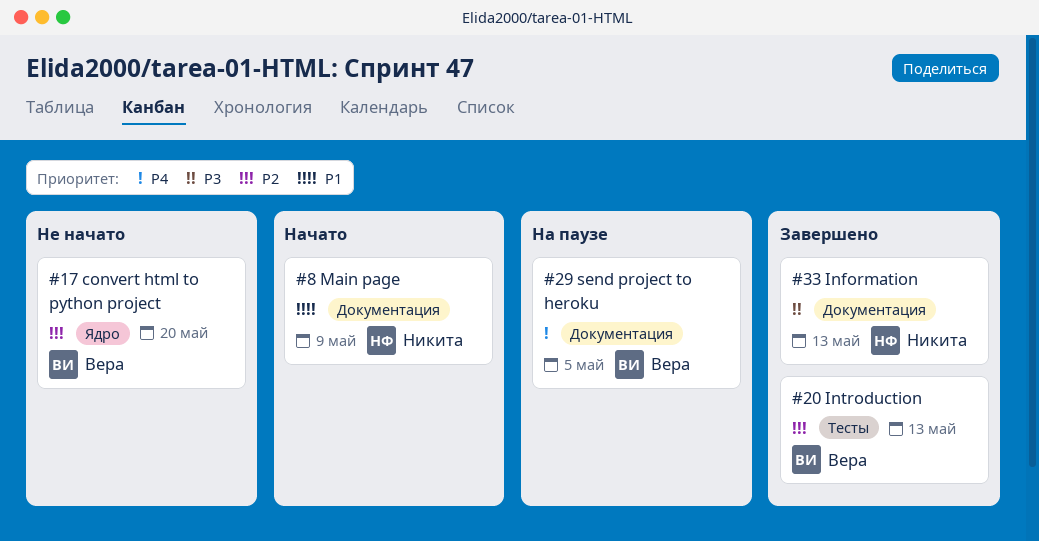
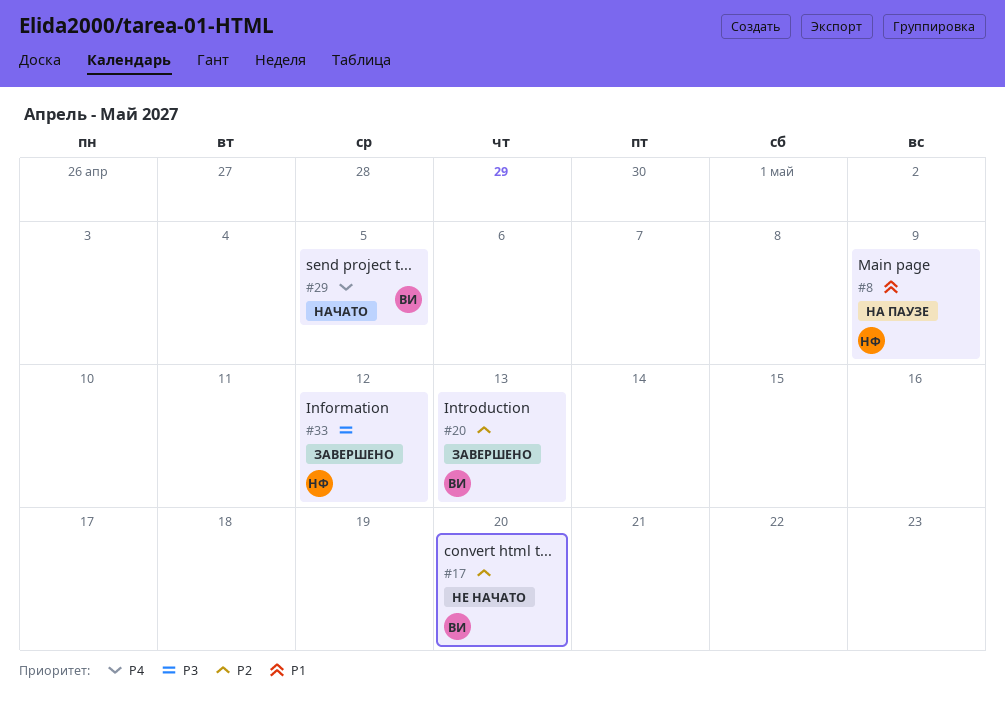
#8, status: Начато -> На паузе
#29, status: На паузе -> Начато
#33, due: May 13 -> May 12

